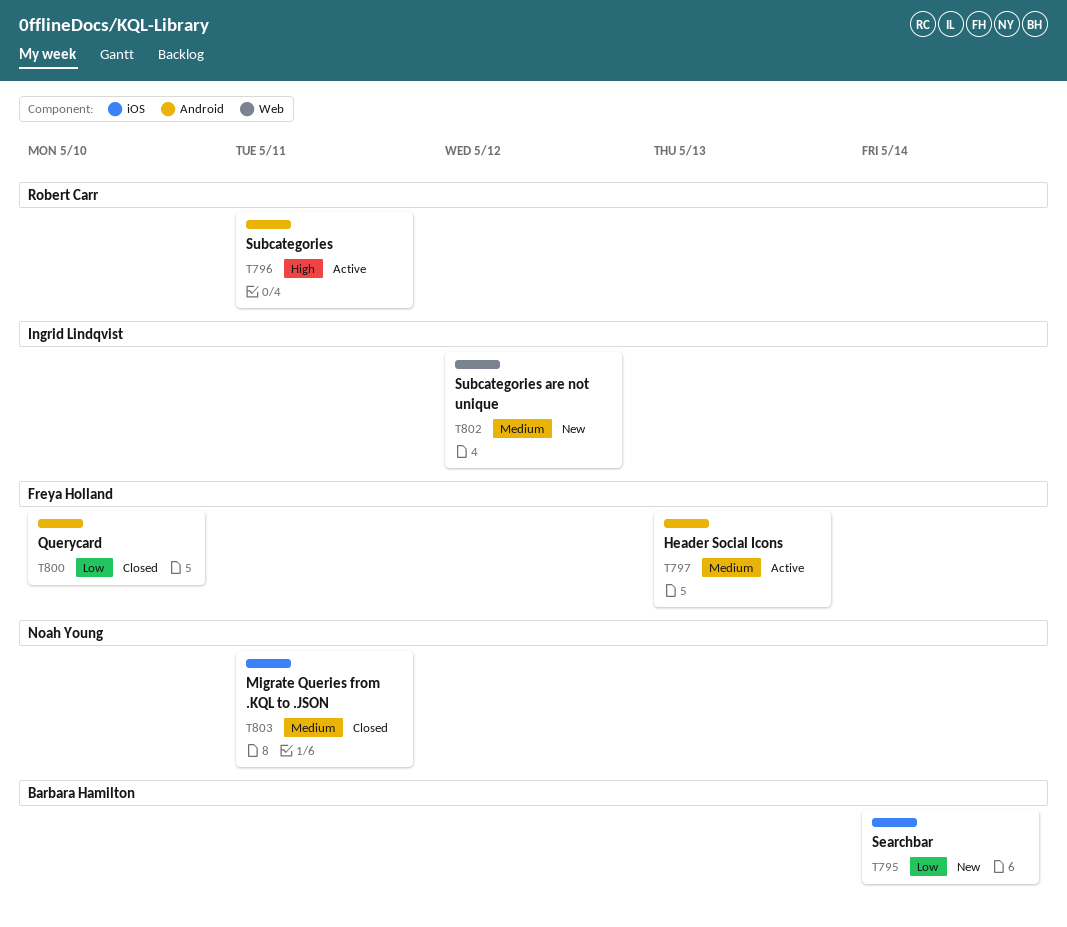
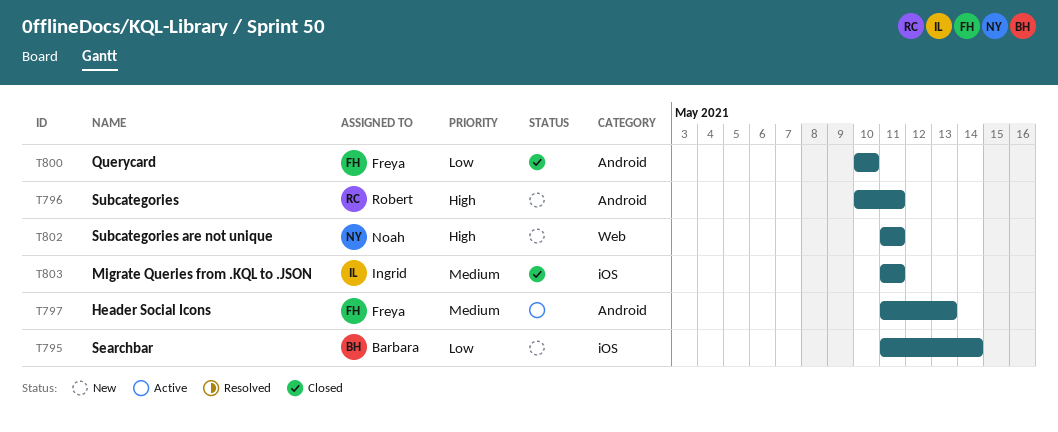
T796, status: Active -> New
T802, owner: Ingrid Lindqvist -> Noah Young
T802, priority: Medium -> High
T802, due: May 12 -> May 11
T803, owner: Noah Young -> Ingrid Lindqvist

